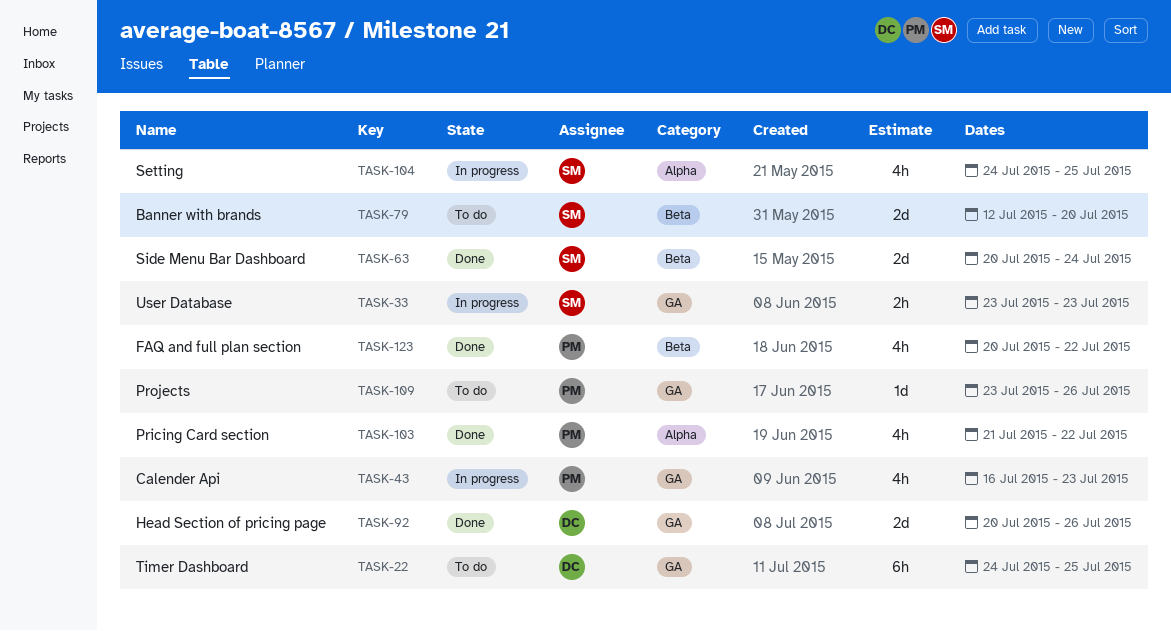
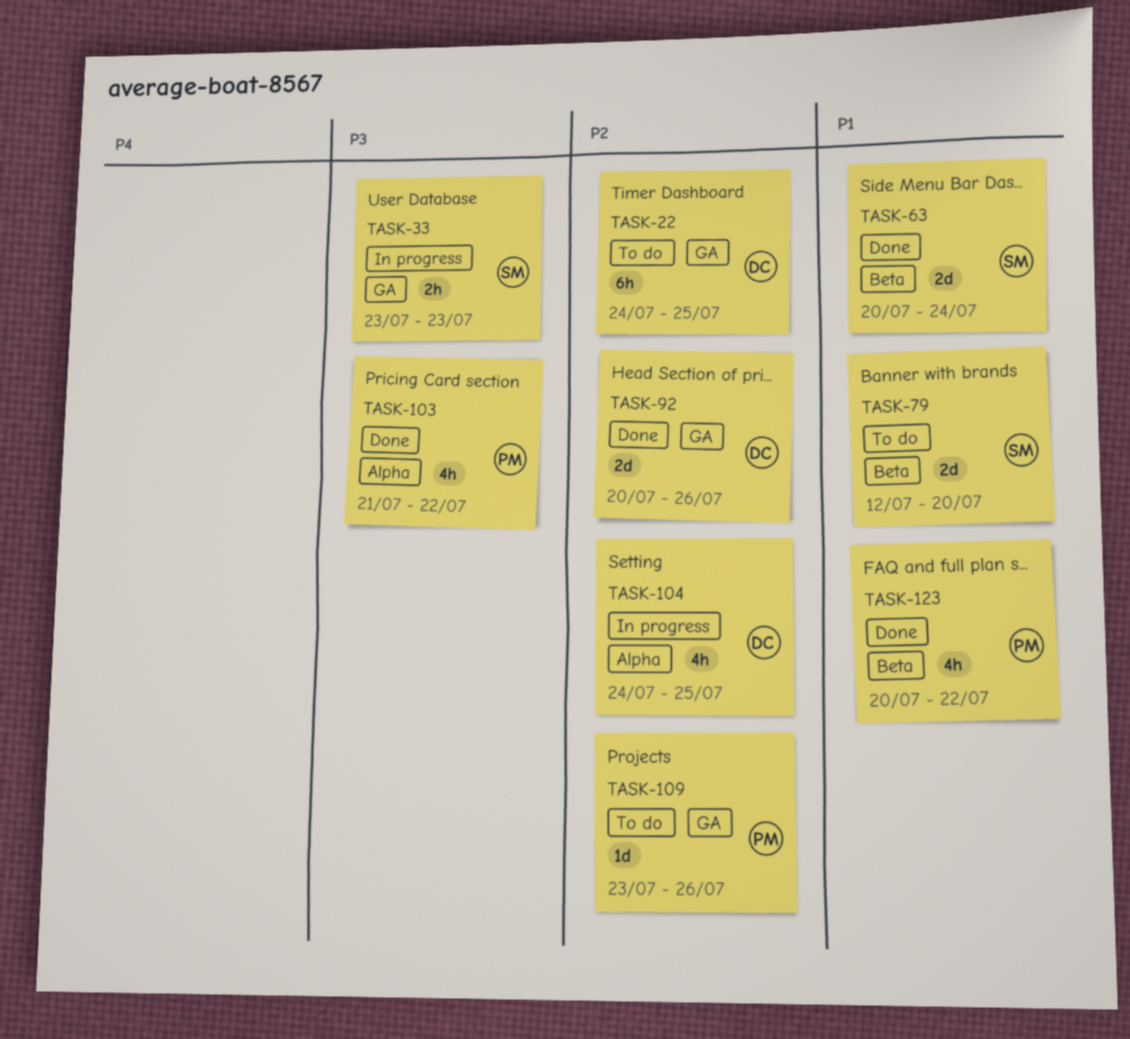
TASK-43: present -> none
TASK-104, owner: SM -> DC

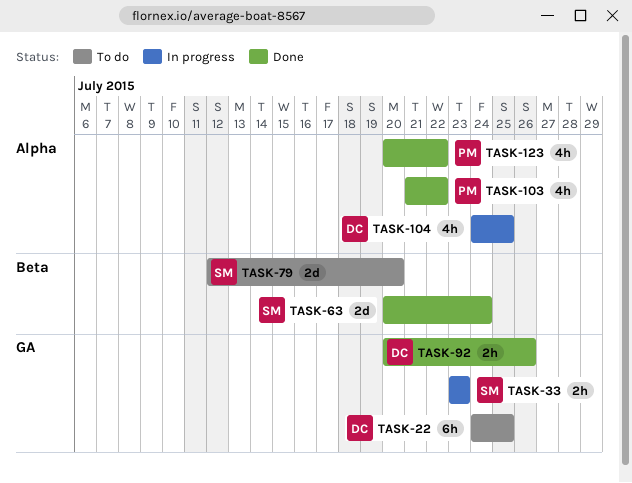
TASK-92, estimate: 2d -> 2h
TASK-109: present -> none
TASK-123, label: Beta -> Alpha

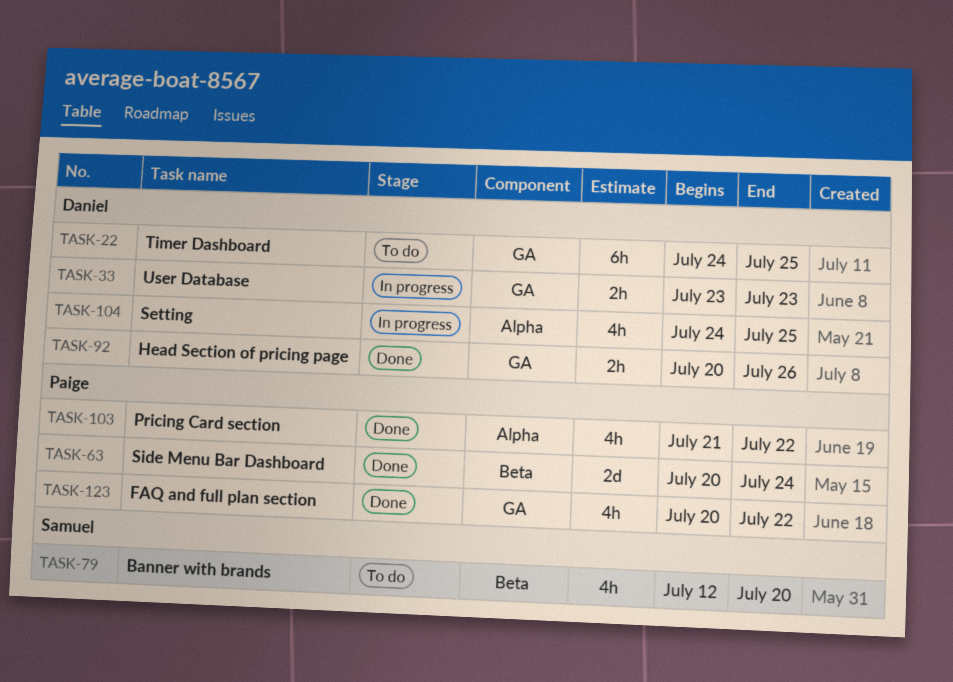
TASK-33, owner: Samuel -> Daniel
TASK-63, owner: Samuel -> Paige
TASK-79, estimate: 2d -> 4h
TASK-123, label: Alpha -> GA

